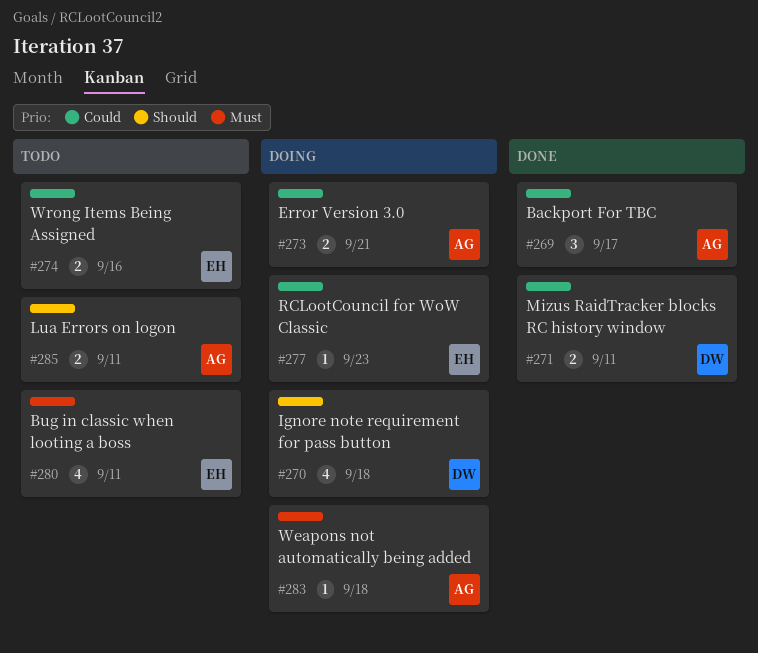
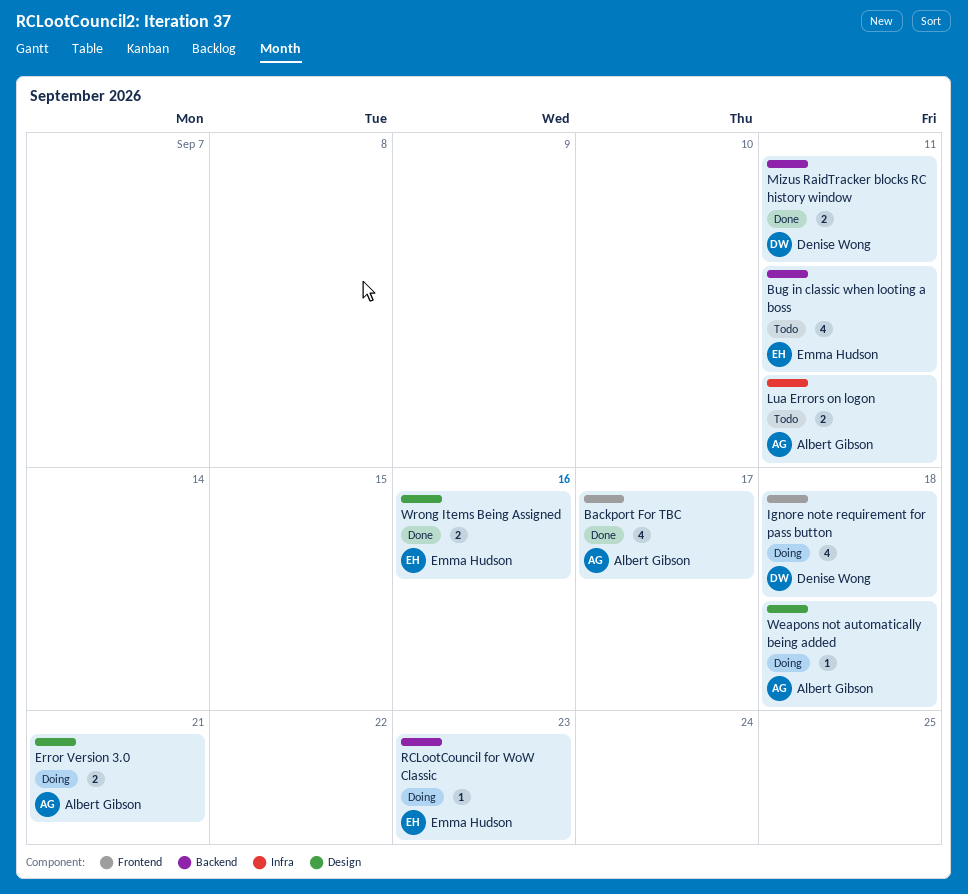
Backport For TBC, estimate: 3 -> 4
Wrong Items Being Assigned, status: Todo -> Done

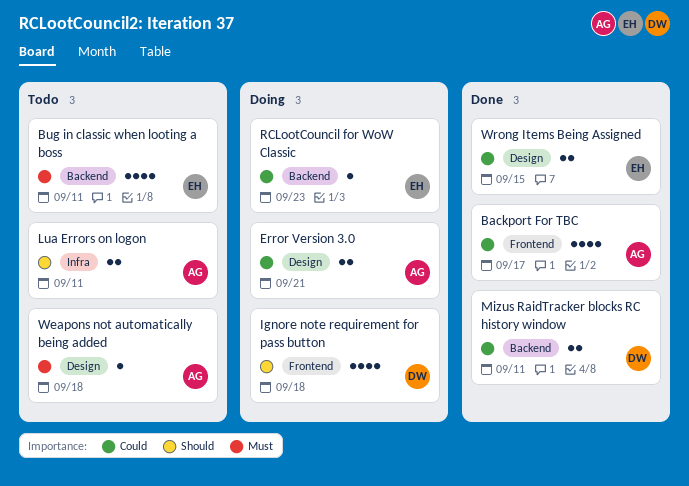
Weapons not automatically being added, status: Doing -> Todo
Wrong Items Being Assigned, due: Sep 16 -> Sep 15

